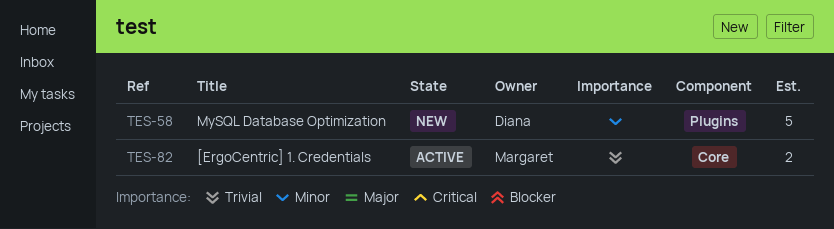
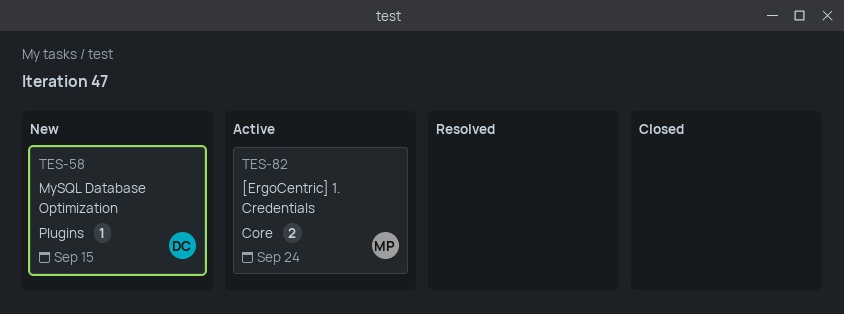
TES-58, estimate: 5 -> 1

